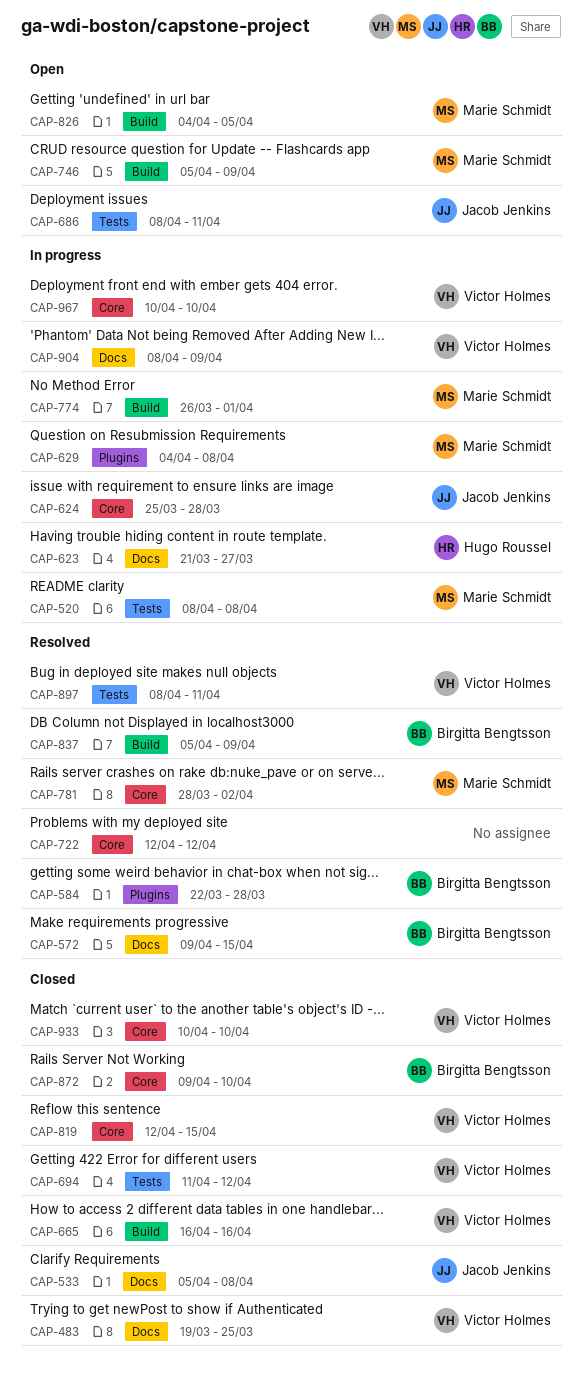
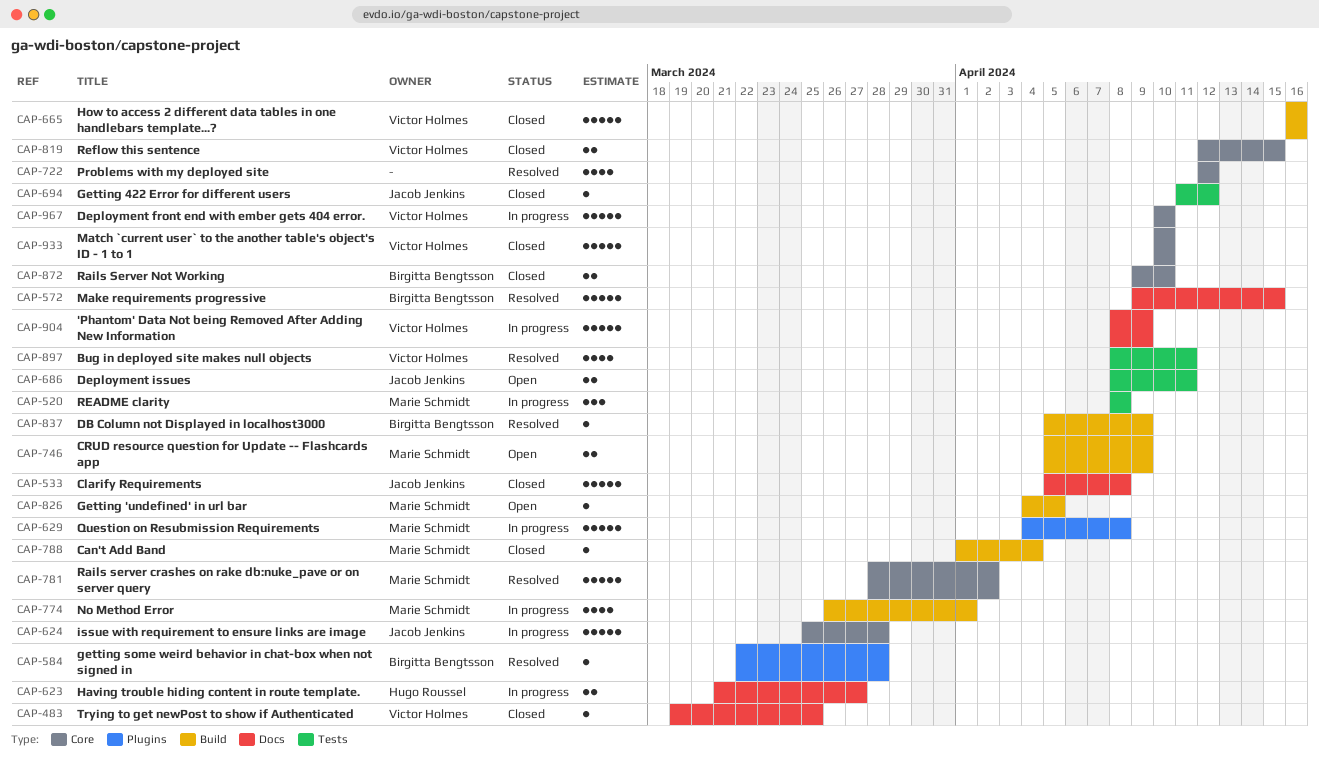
CAP-694, owner: Victor Holmes -> Jacob Jenkins
CAP-788: none -> present

